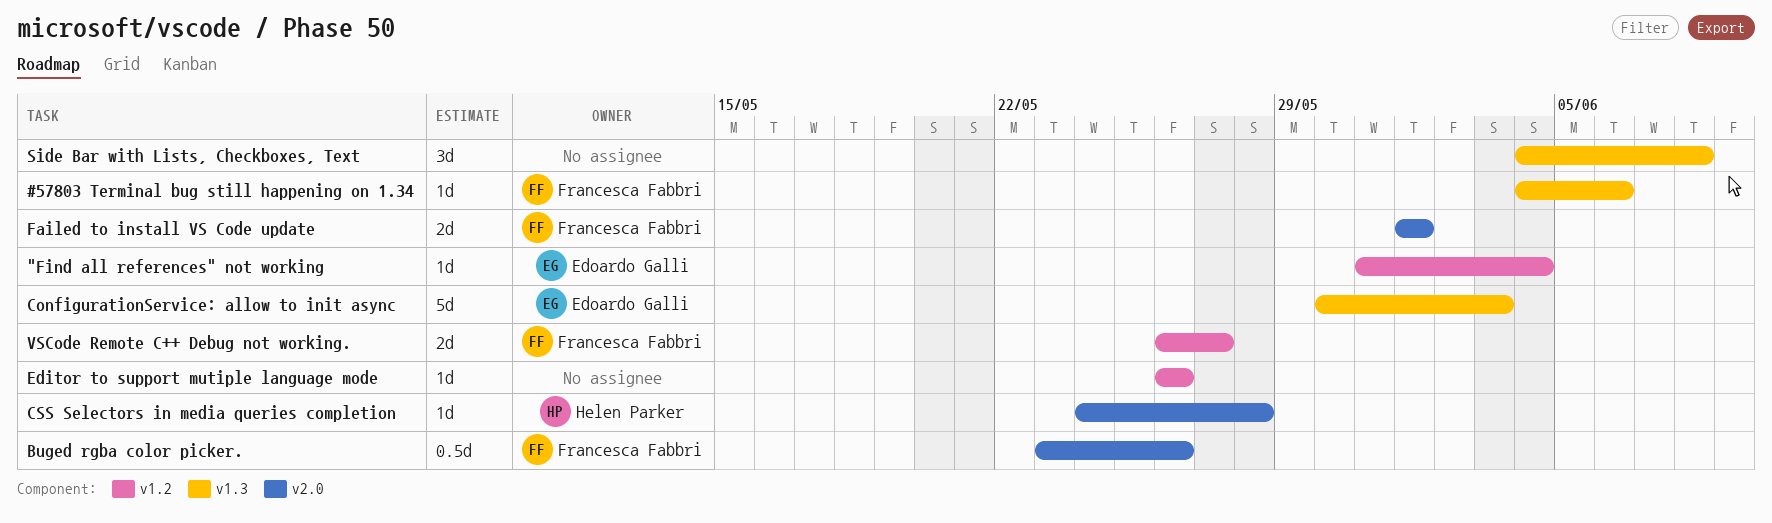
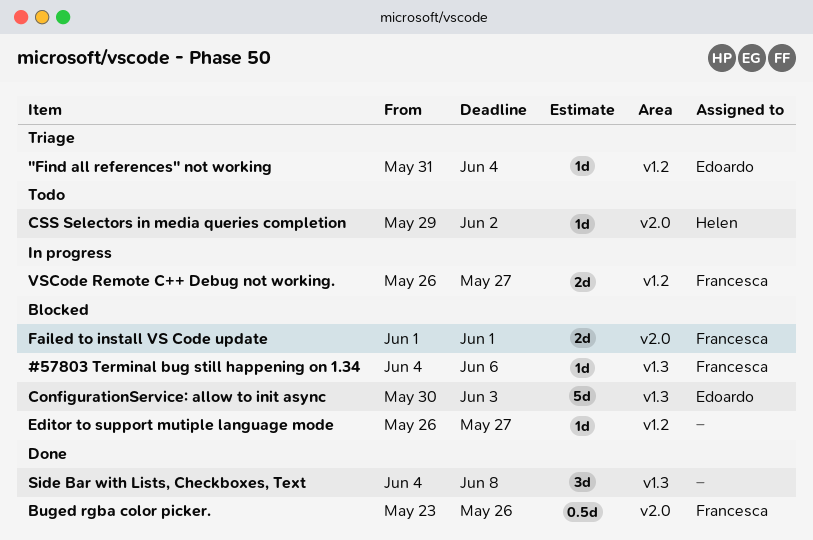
CSS Selectors in media queries completion, start: May 24 -> May 29
CSS Selectors in media queries completion, due: May 28 -> Jun 2
Editor to support mutiple language mode, due: May 26 -> May 27

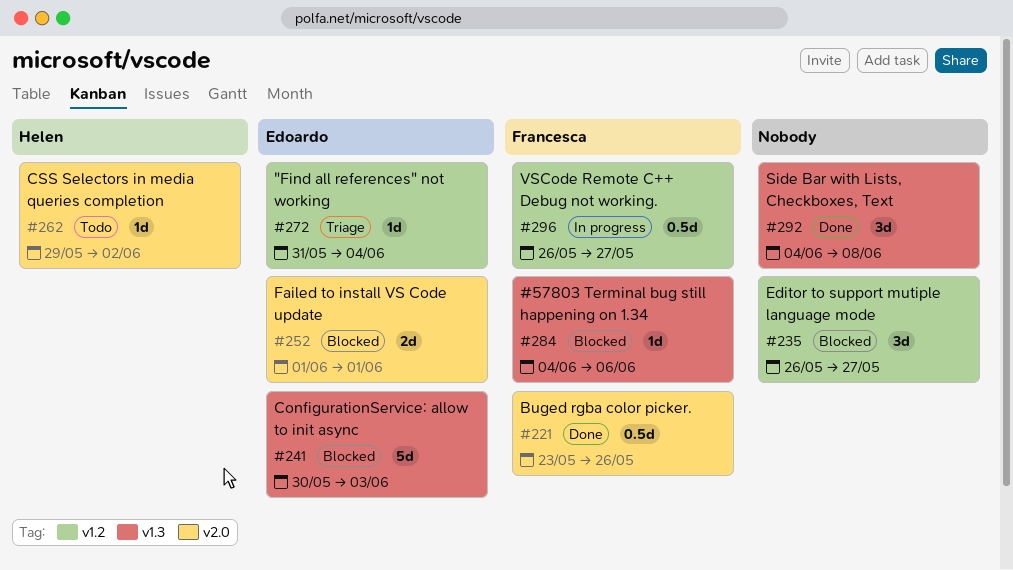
Editor to support mutiple language mode, estimate: 1d -> 3d
Failed to install VS Code update, owner: Francesca -> Edoardo
VSCode Remote C++ Debug not working., estimate: 2d -> 0.5d

